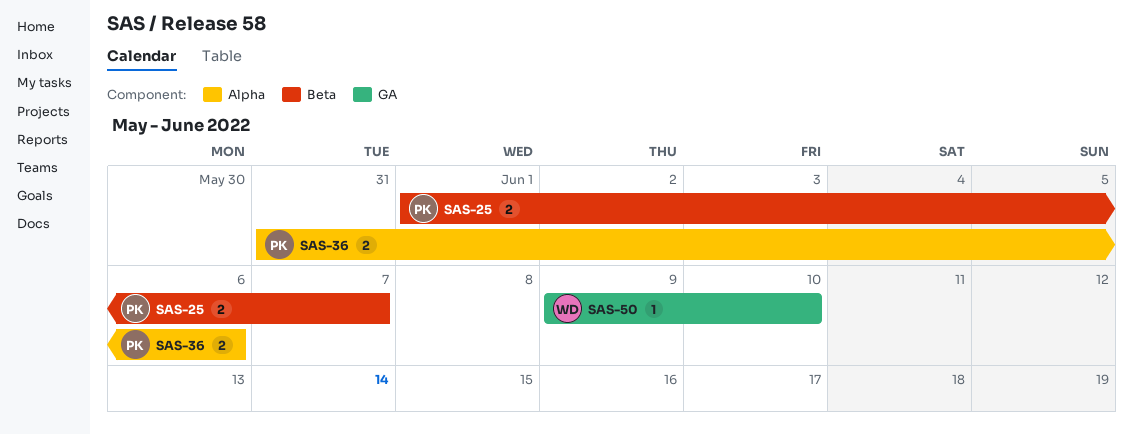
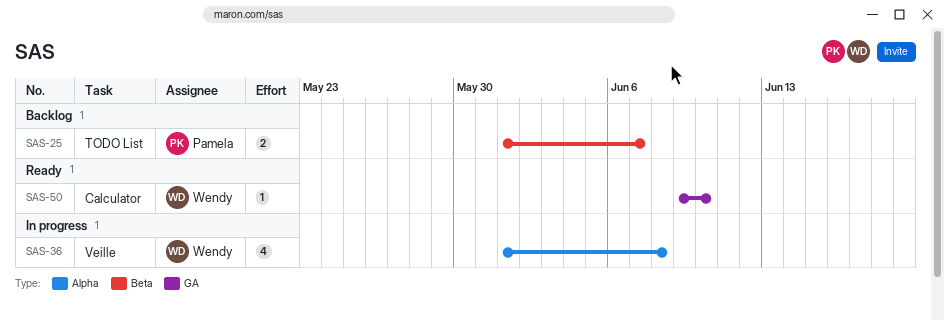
SAS-36, owner: Pamela -> Wendy
SAS-36, estimate: 2 -> 4
SAS-36, start: May 31 -> Jun 1
SAS-36, due: Jun 6 -> Jun 8

